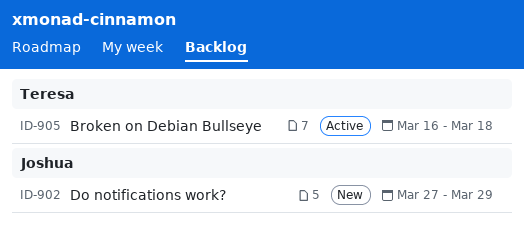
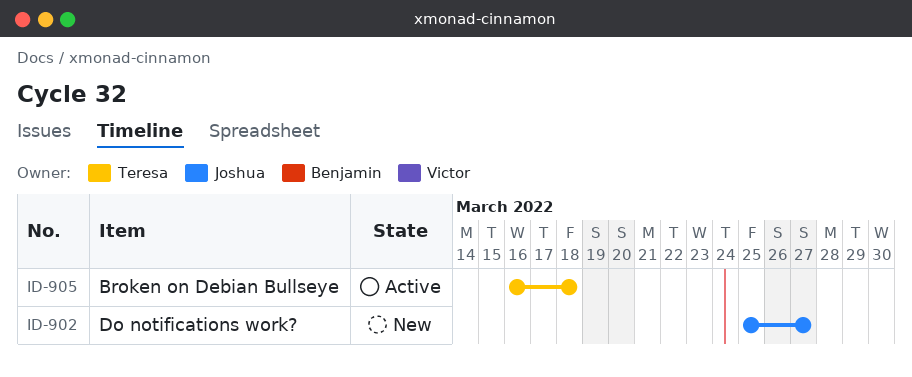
ID-902, start: Mar 27 -> Mar 25
ID-902, due: Mar 29 -> Mar 27

